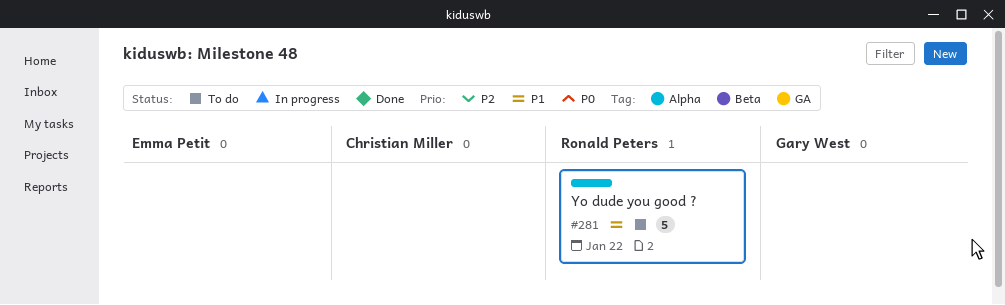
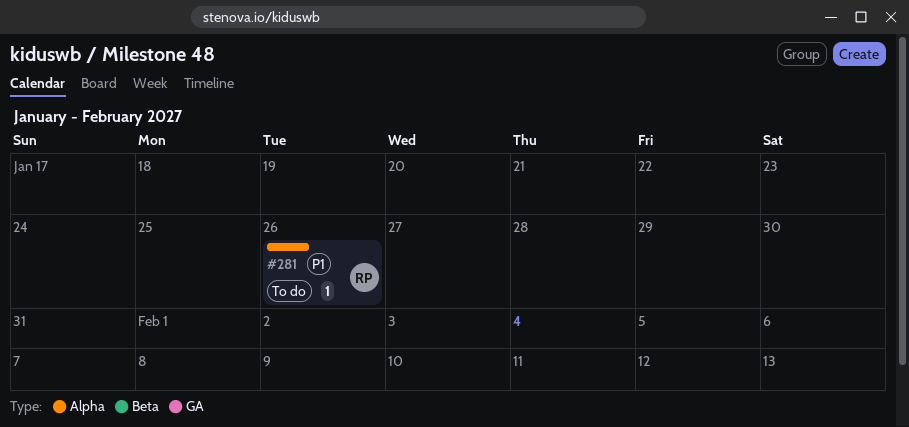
#281, estimate: 5 -> 1
#281, due: Jan 22 -> Jan 26

